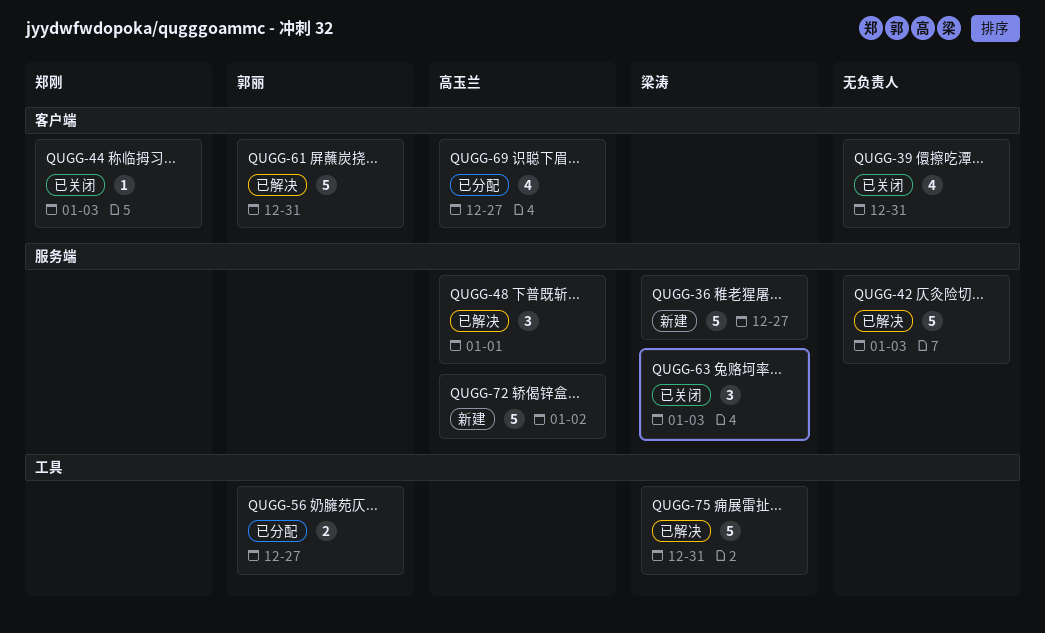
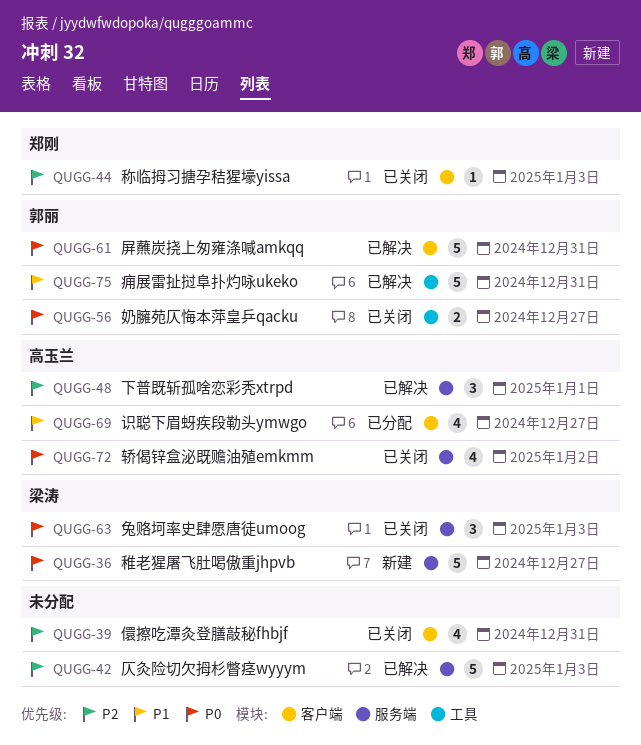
QUGG-56, status: 已分配 -> 已关闭
QUGG-72, status: 新建 -> 已关闭
QUGG-72, estimate: 5 -> 4
QUGG-75, owner: 梁涛 -> 郭丽

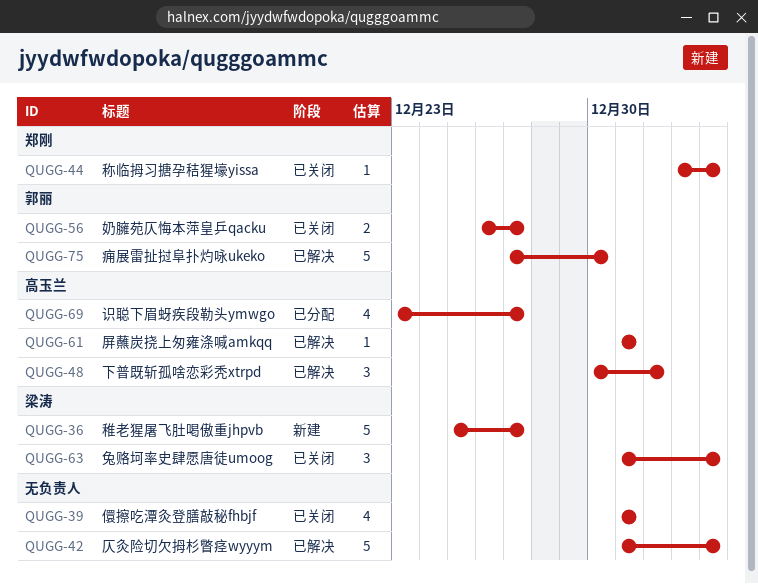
QUGG-61, owner: 郭丽 -> 高玉兰
QUGG-61, estimate: 5 -> 1
QUGG-72: present -> none
QUGG-75, due: Dec 31 -> Dec 30

